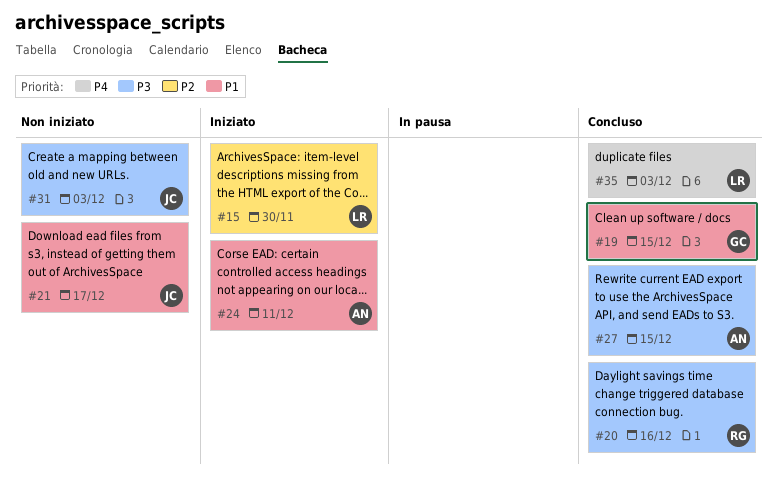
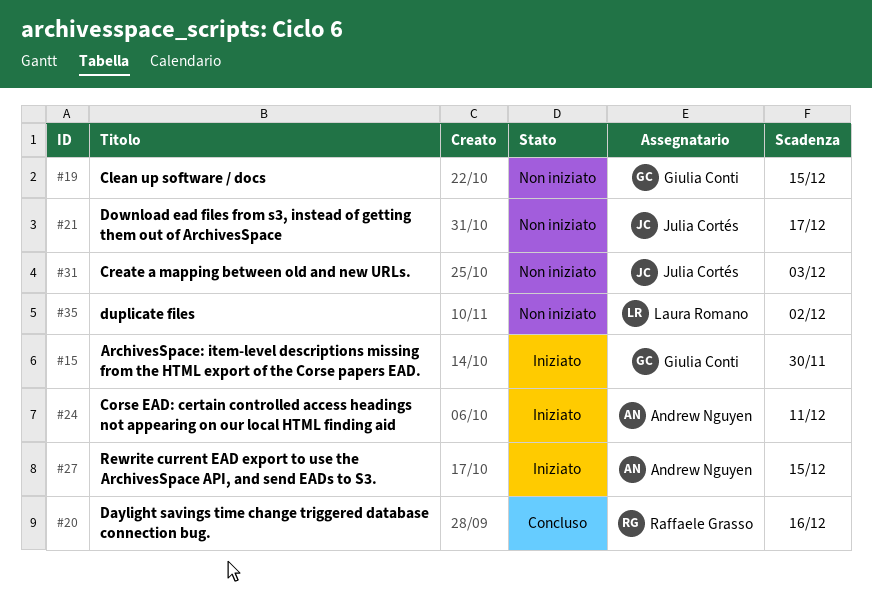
#15, owner: Laura Romano -> Giulia Conti
#19, status: Concluso -> Non iniziato
#27, status: Concluso -> Iniziato
#35, status: Concluso -> Non iniziato
#35, due: Dec 3 -> Dec 2

